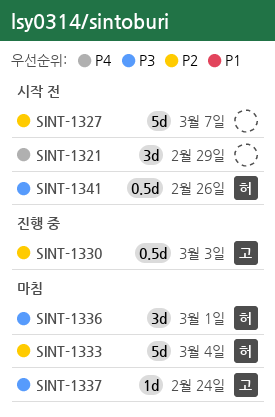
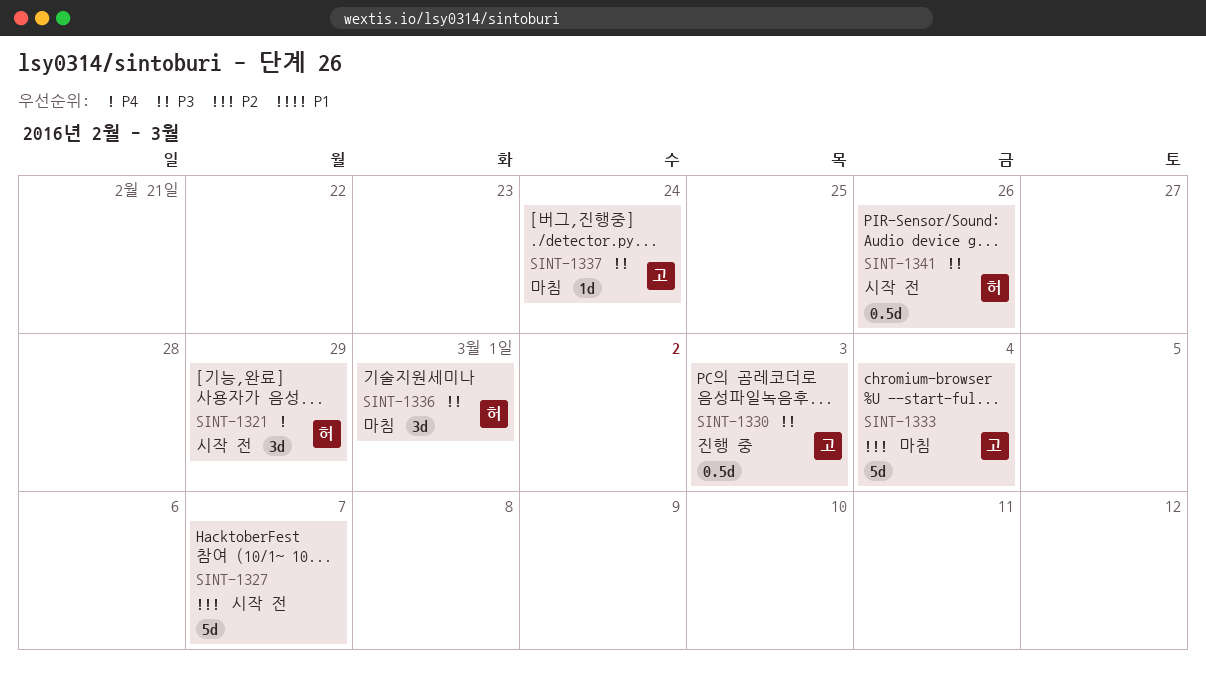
SINT-1321, owner: none -> 허
SINT-1330, priority: P2 -> P3
SINT-1333, owner: 허 -> 고

